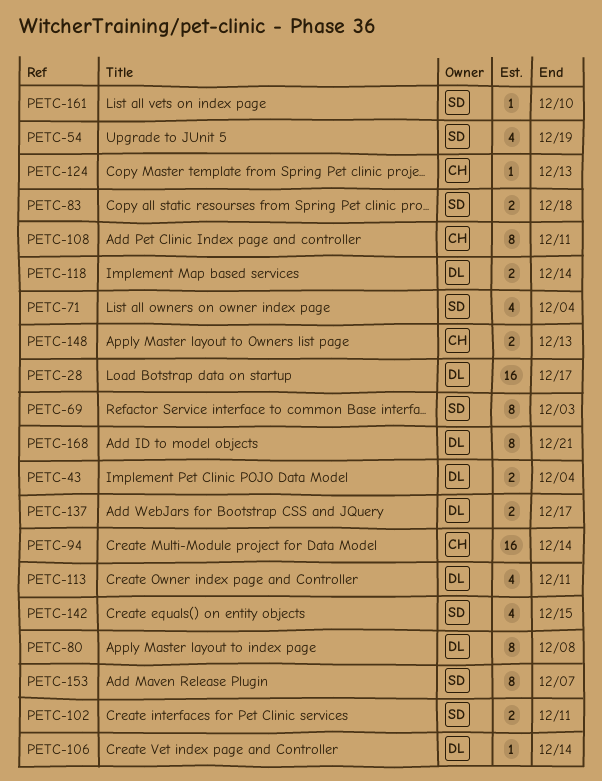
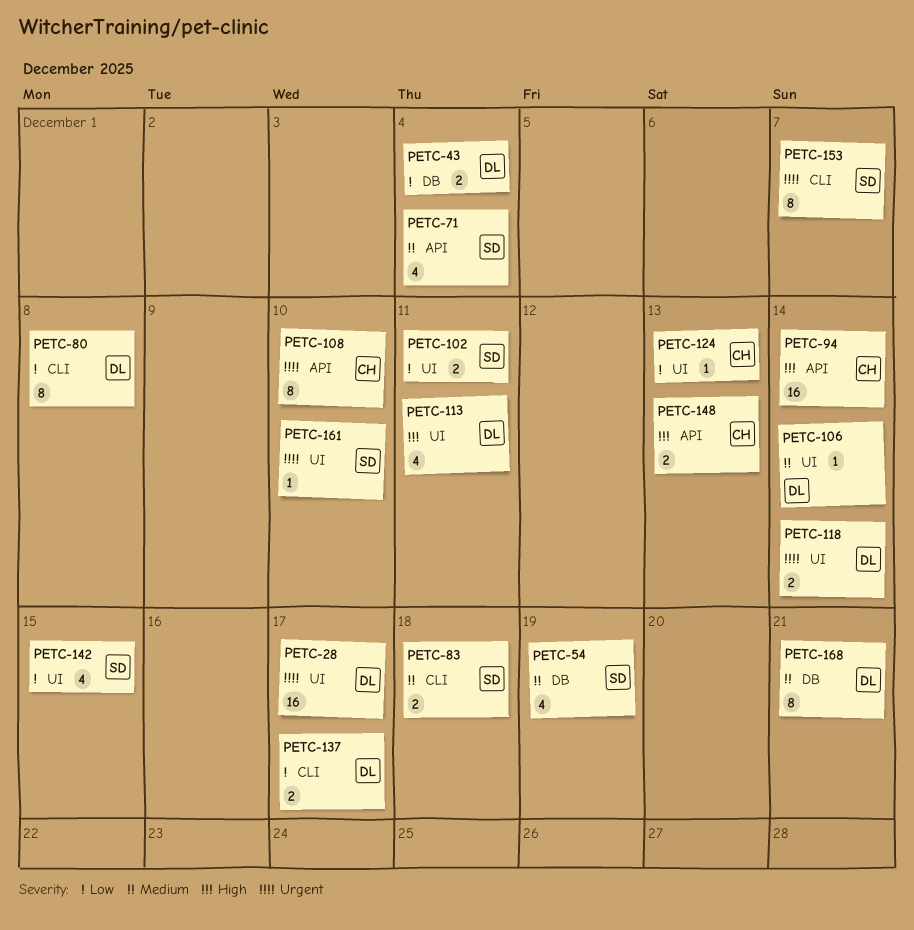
PETC-69: present -> none
PETC-108, due: Dec 11 -> Dec 10

